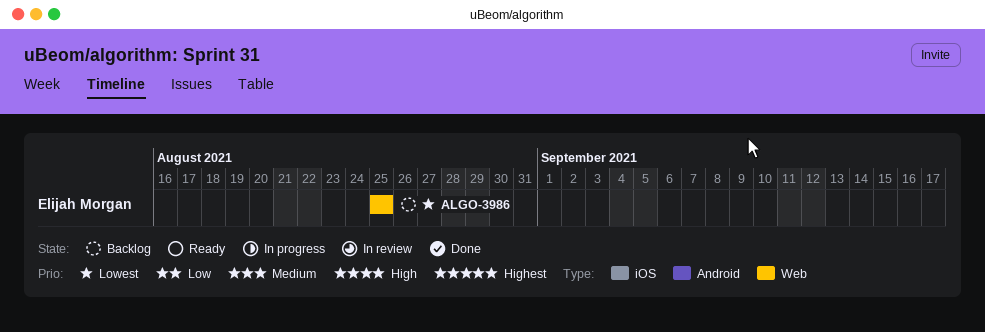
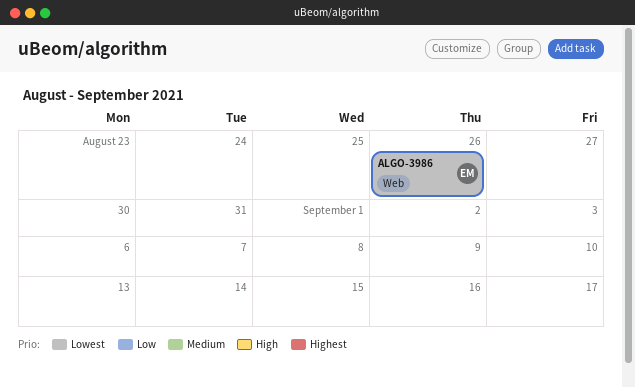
ALGO-3986, due: Aug 25 -> Aug 26

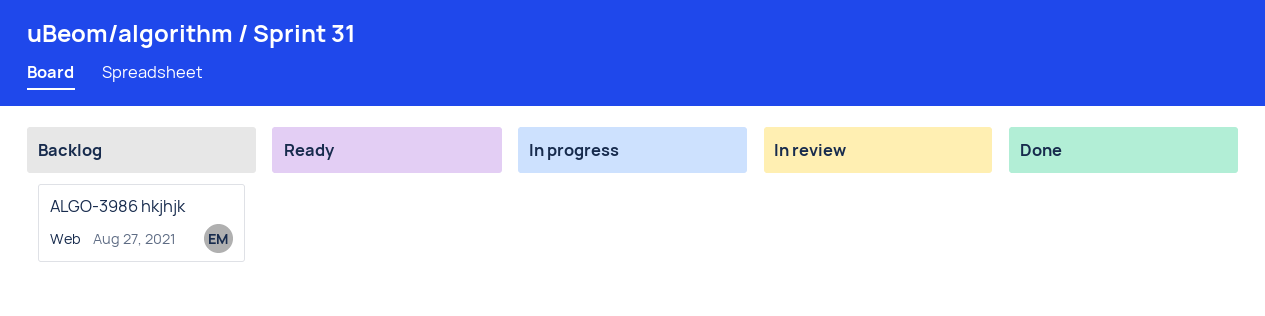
ALGO-3986, due: Aug 26 -> Aug 27

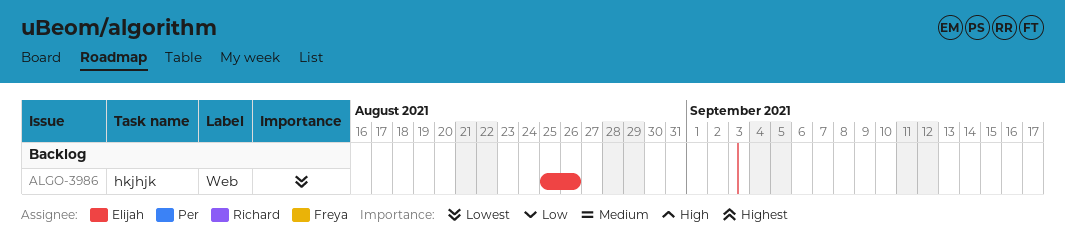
ALGO-3986, due: Aug 27 -> Aug 26

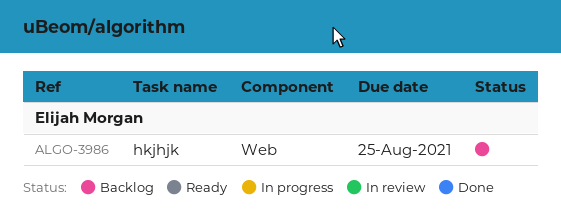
ALGO-3986, due: Aug 26 -> Aug 25

